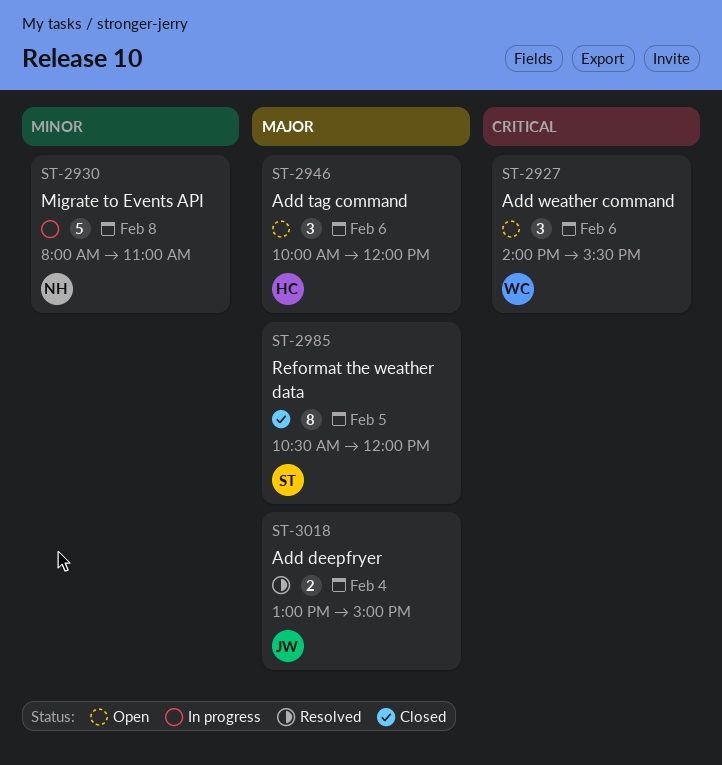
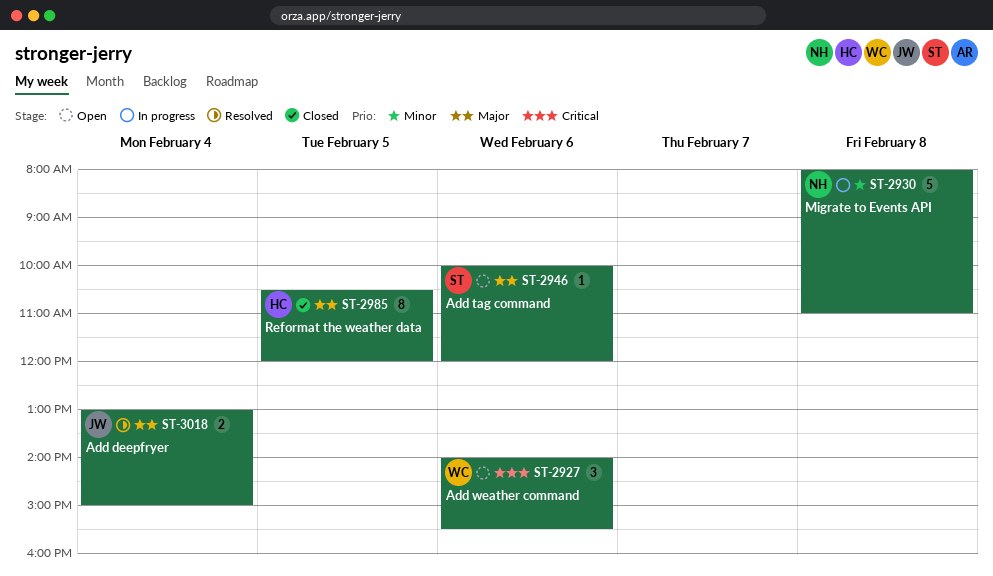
ST-2946, owner: HC -> ST
ST-2946, estimate: 3 -> 1
ST-2985, owner: ST -> HC

